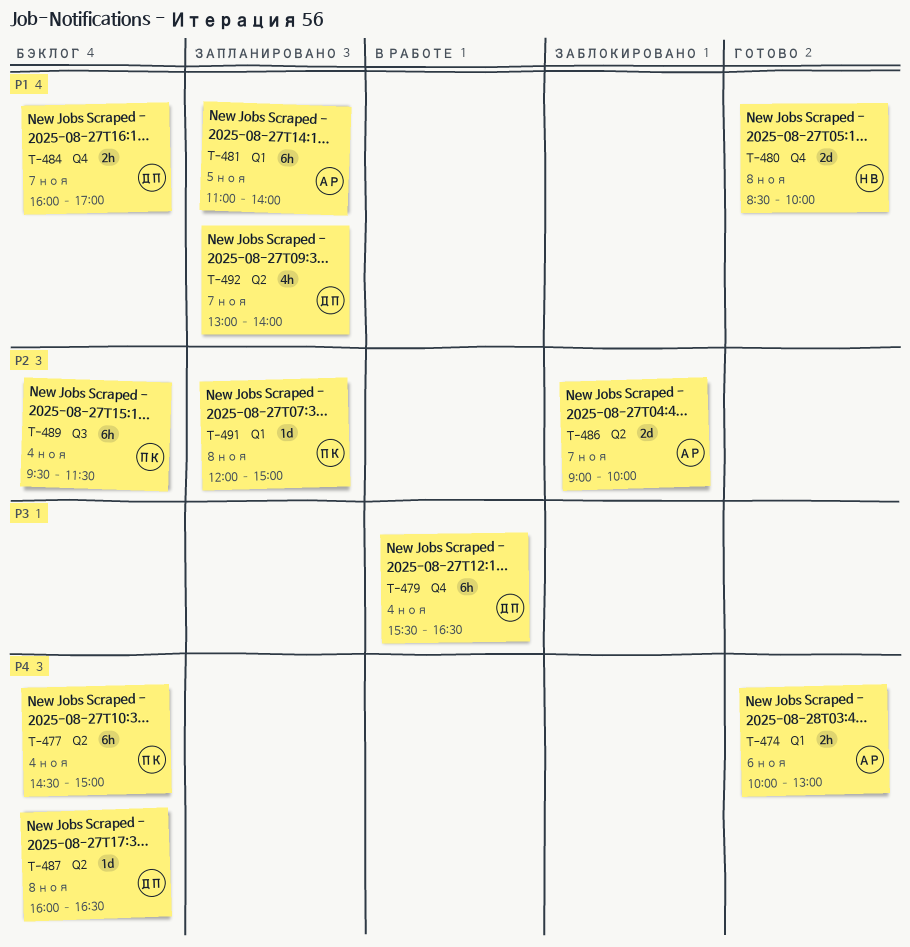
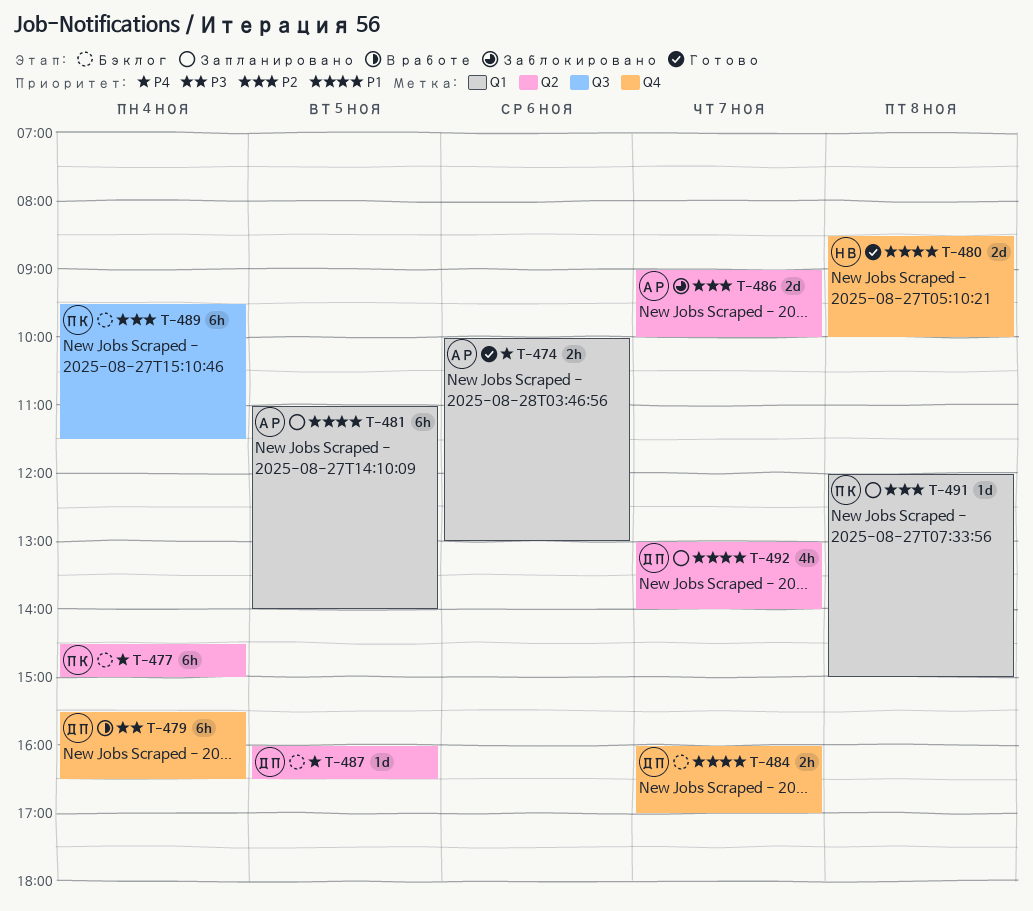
T-487, day: Nov 8 -> Nov 5

